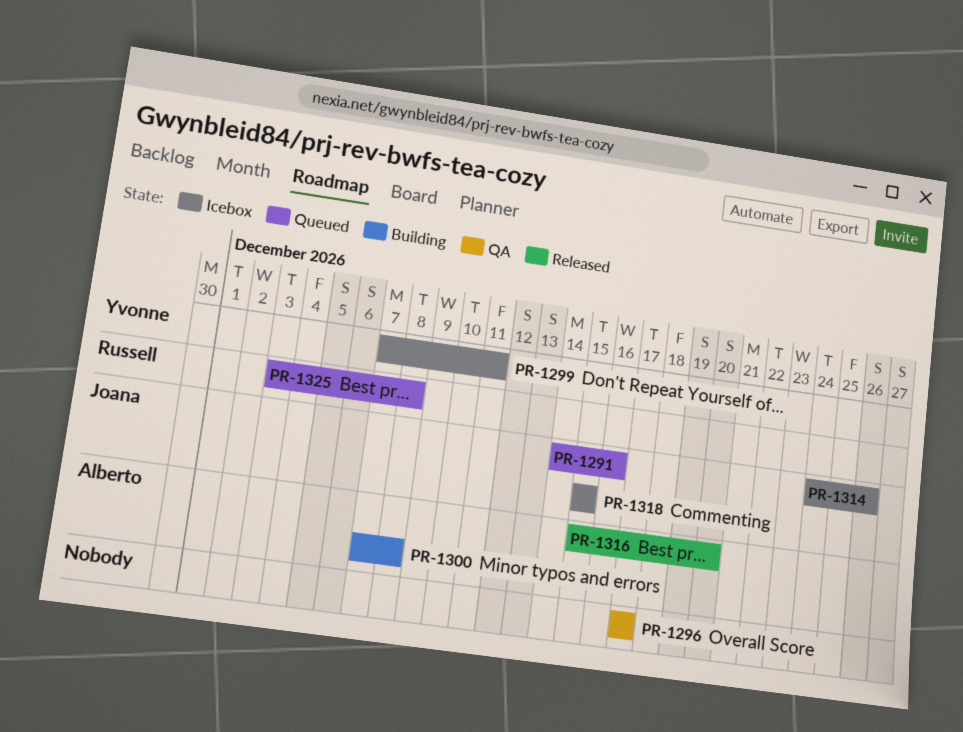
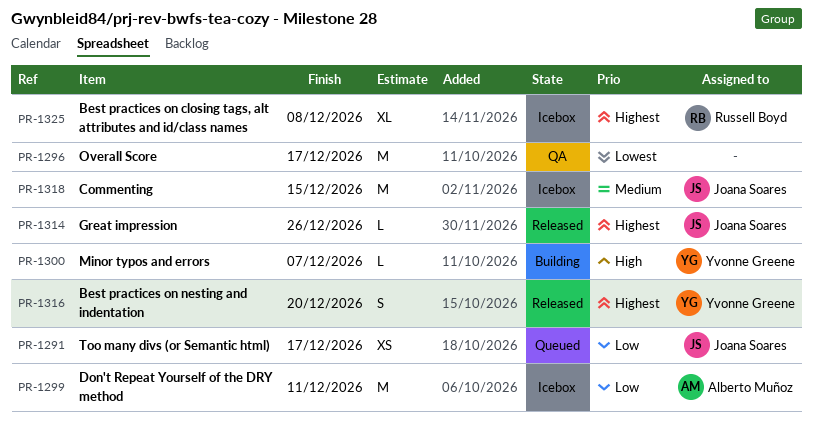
PR-1291, due: Dec 16 -> Dec 17
PR-1299, owner: Yvonne Greene -> Alberto Muñoz
PR-1300, owner: Alberto Muñoz -> Yvonne Greene
PR-1300, due: Dec 8 -> Dec 7
PR-1314, status: Icebox -> Released
PR-1316, owner: Alberto Muñoz -> Yvonne Greene
PR-1325, status: Queued -> Icebox

